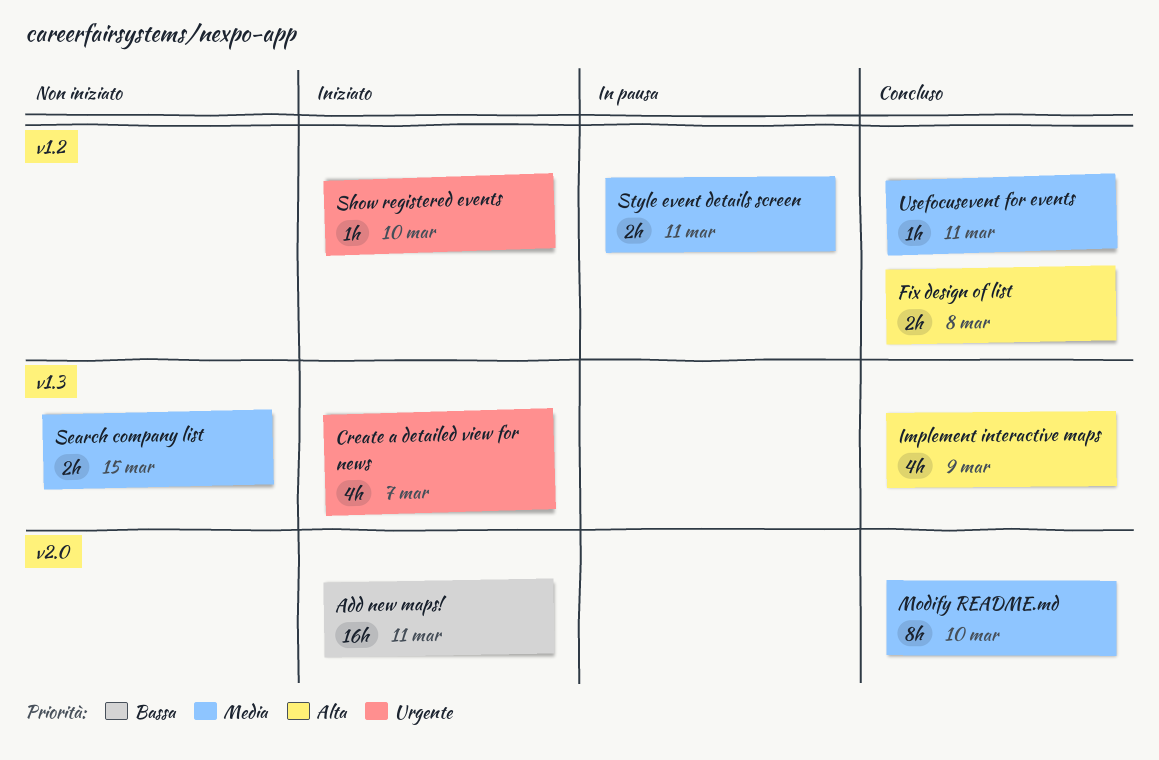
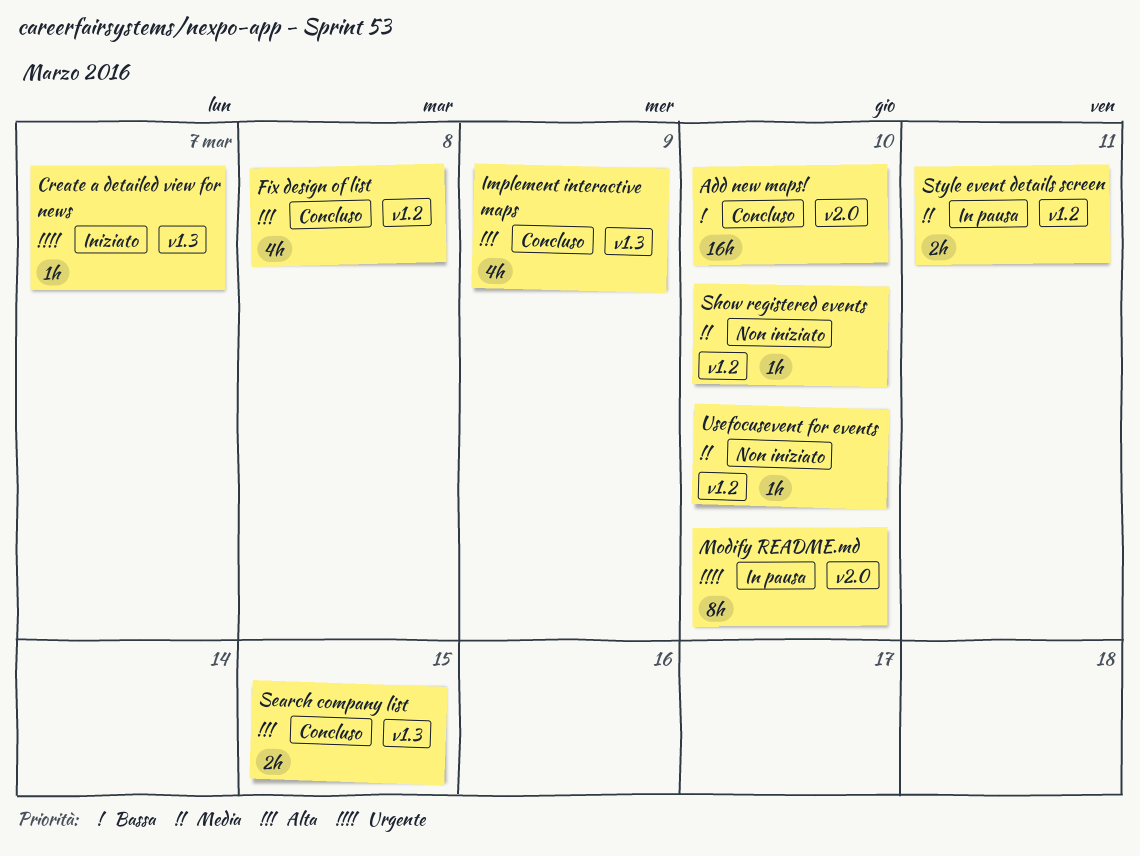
Add new maps!, status: Iniziato -> Concluso
Add new maps!, due: Mar 11 -> Mar 10
Create a detailed view for news, estimate: 4h -> 1h
Fix design of list, estimate: 2h -> 4h
Modify README.md, status: Concluso -> In pausa
Modify README.md, priority: Media -> Urgente
Search company list, status: Non iniziato -> Concluso
Search company list, priority: Media -> Alta
Show registered events, status: Iniziato -> Non iniziato
Show registered events, priority: Urgente -> Media
Usefocusevent for events, status: Concluso -> Non iniziato
Usefocusevent for events, due: Mar 11 -> Mar 10

